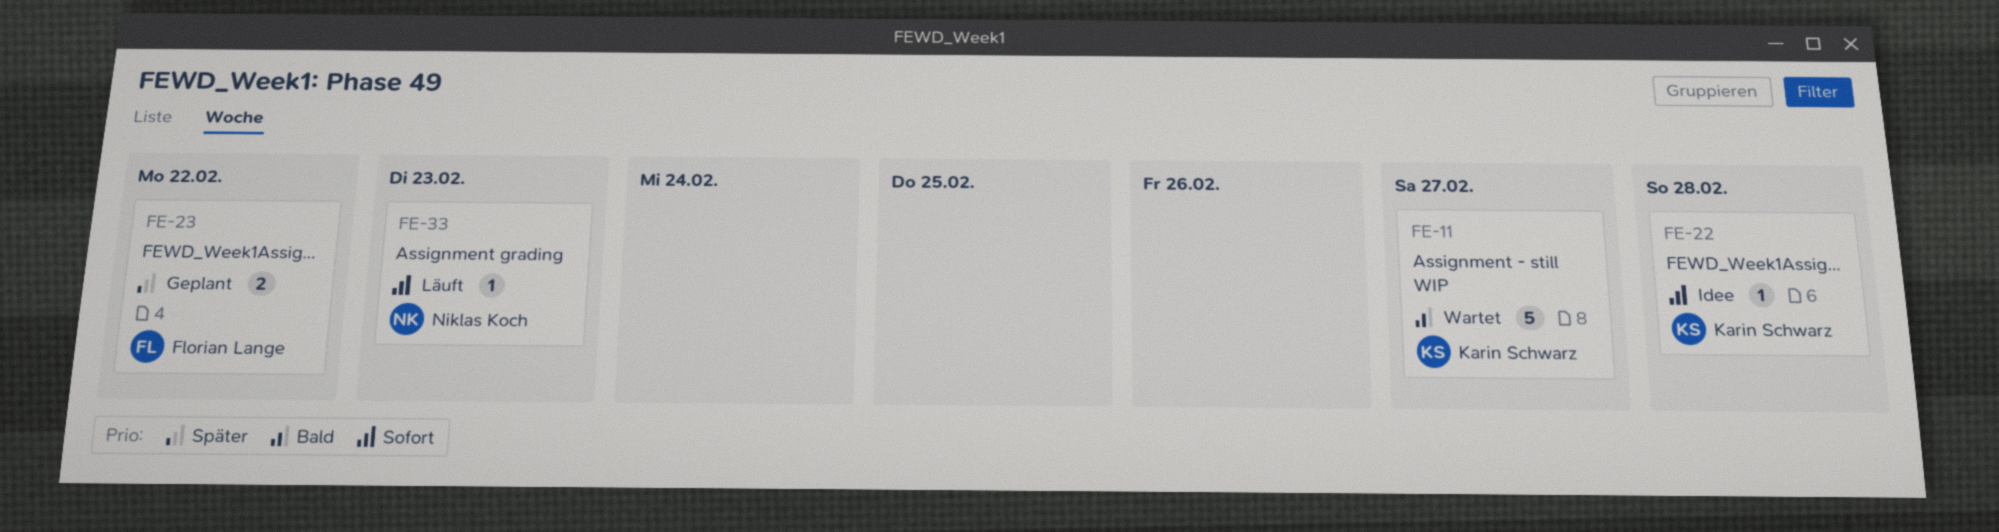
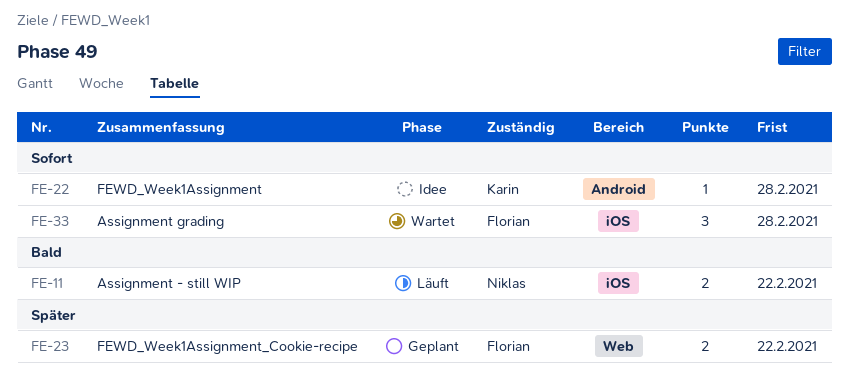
FE-11, status: Wartet -> Läuft
FE-11, owner: Karin Schwarz -> Niklas Koch
FE-11, estimate: 5 -> 2
FE-11, due: Feb 27 -> Feb 22
FE-33, status: Läuft -> Wartet
FE-33, owner: Niklas Koch -> Florian Lange
FE-33, estimate: 1 -> 3
FE-33, due: Feb 23 -> Feb 28

